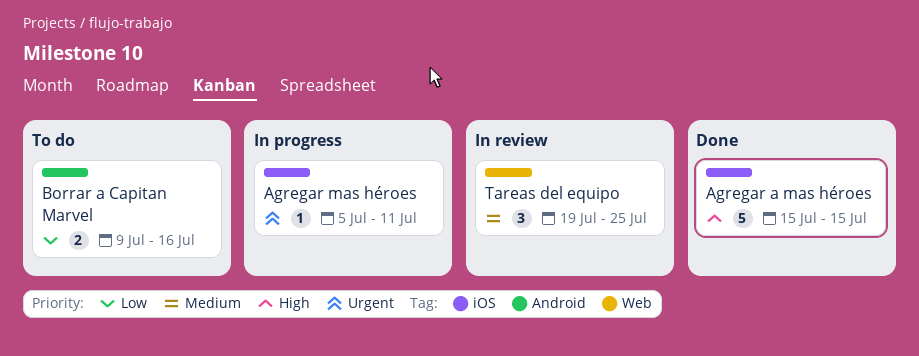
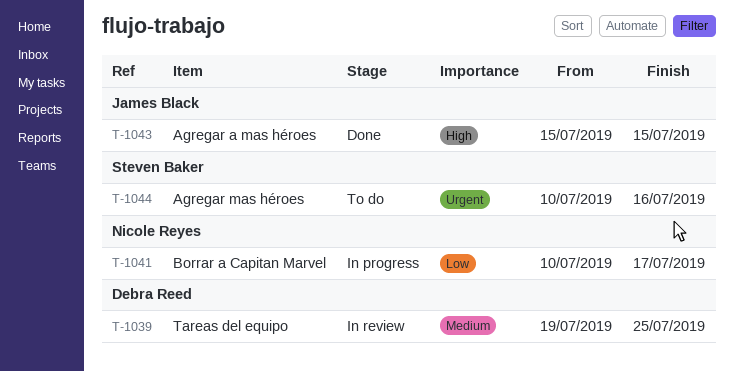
Agregar mas héroes, status: In progress -> To do
Agregar mas héroes, start: Jul 5 -> Jul 10
Agregar mas héroes, due: Jul 11 -> Jul 16
Borrar a Capitan Marvel, status: To do -> In progress
Borrar a Capitan Marvel, start: Jul 9 -> Jul 10
Borrar a Capitan Marvel, due: Jul 16 -> Jul 17

